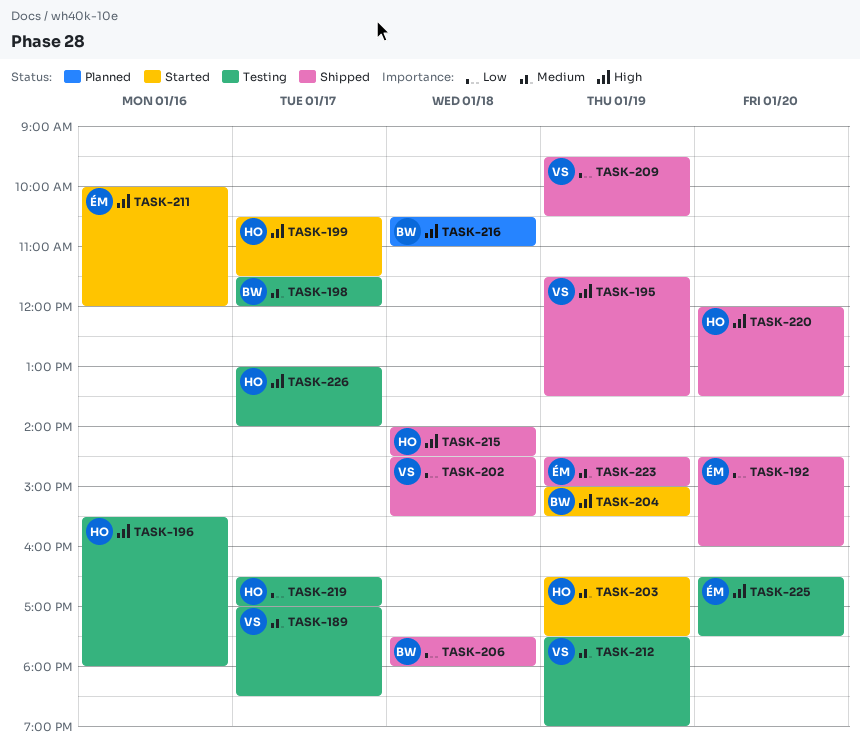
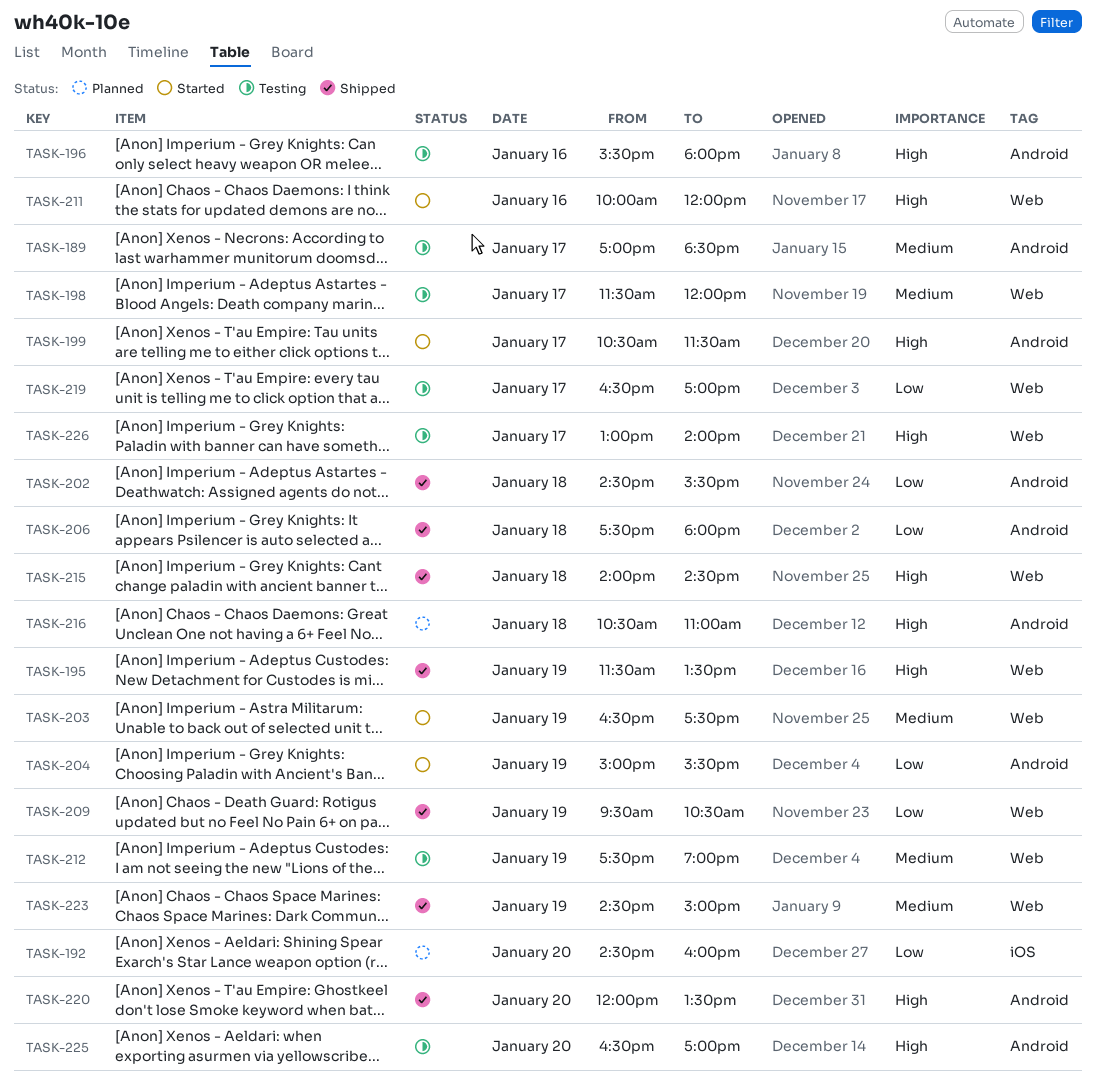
TASK-192, status: Shipped -> Planned
TASK-204, priority: High -> Low
TASK-225, ends: 17:30 -> 17:00

